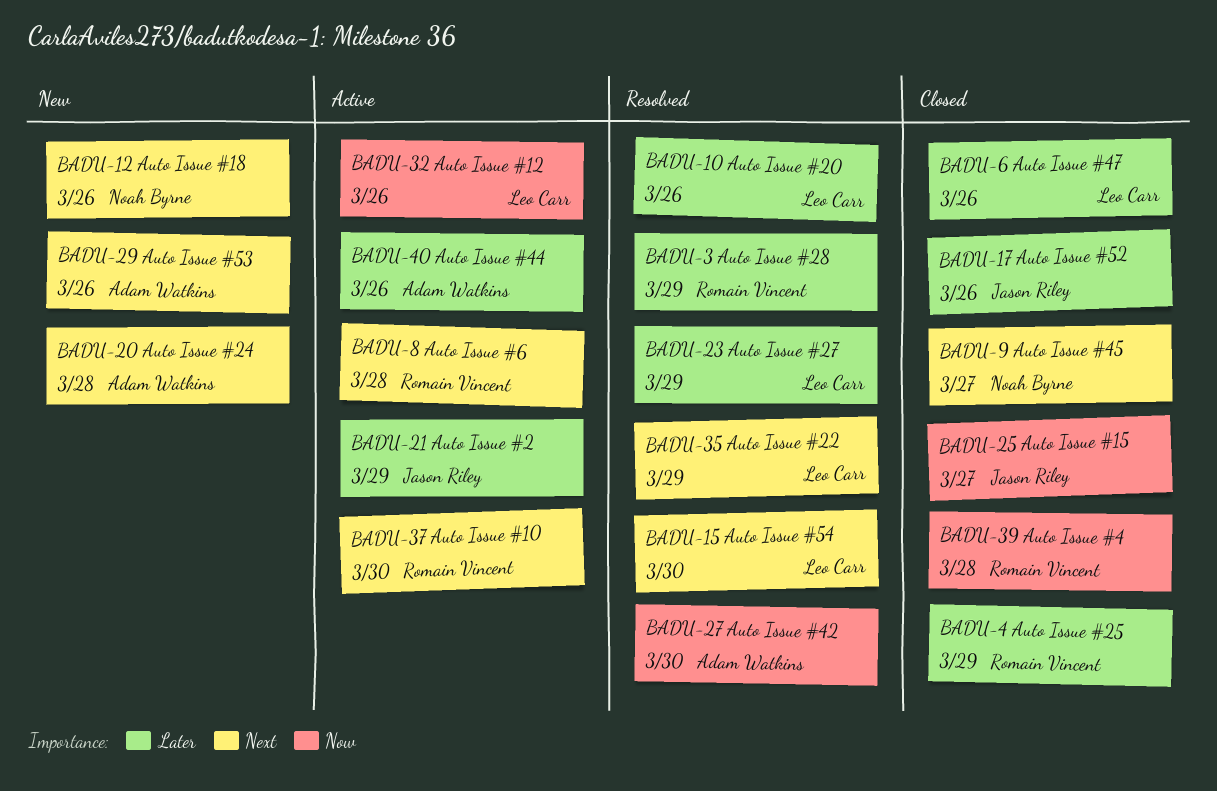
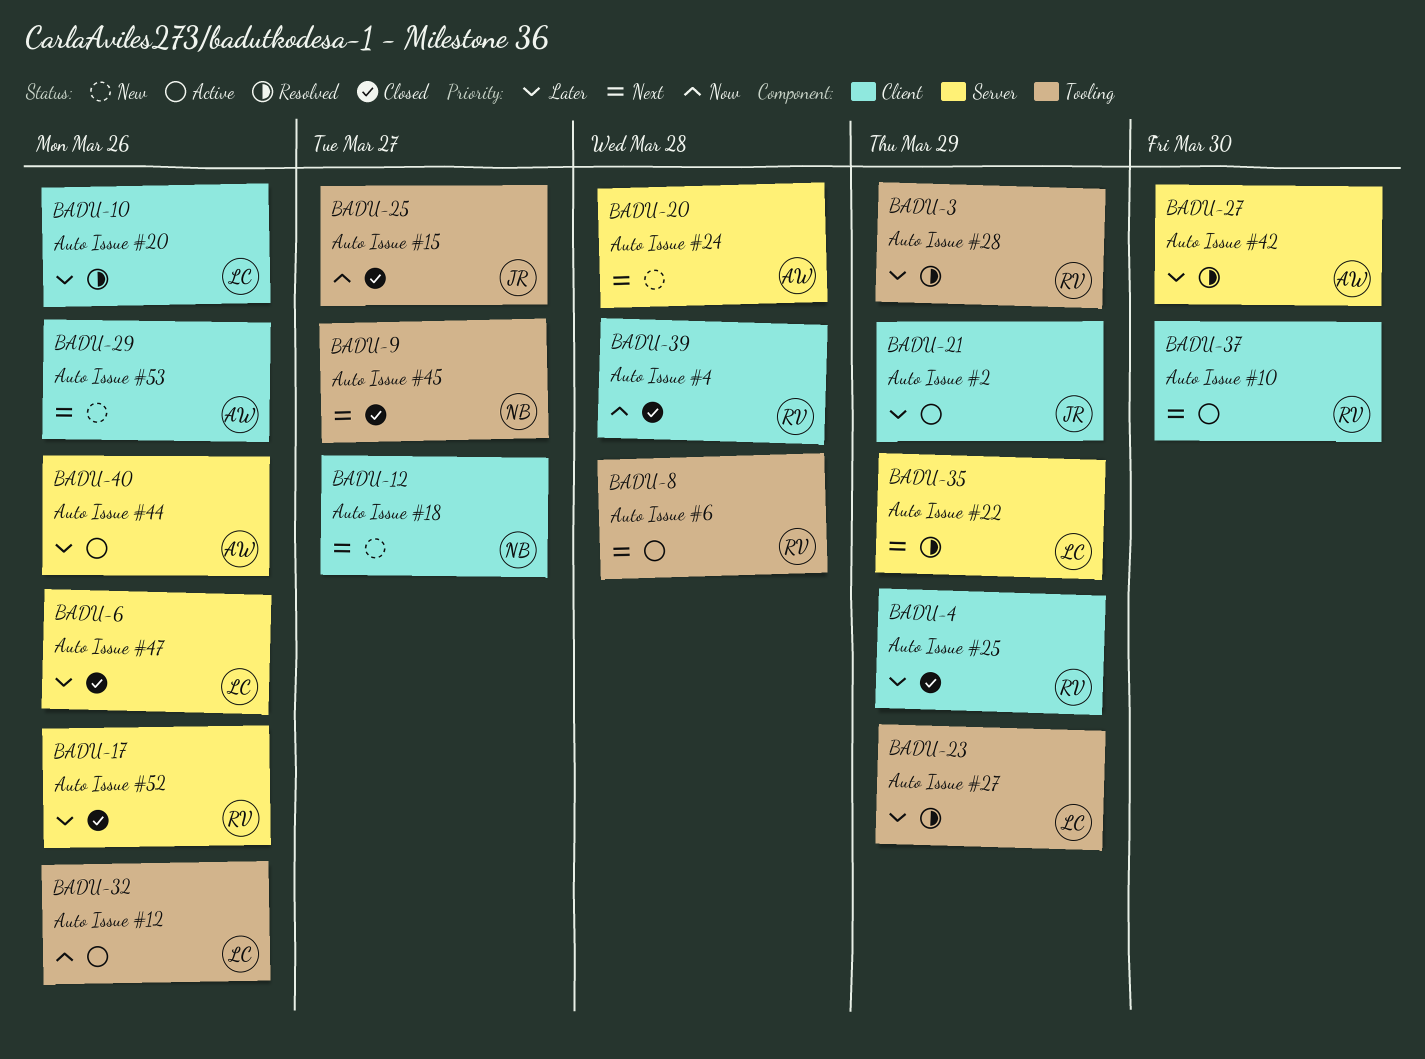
BADU-12, due: Mar 26 -> Mar 27
BADU-15: present -> none
BADU-17, owner: Jason Riley -> Romain Vincent
BADU-27, priority: Now -> Later

